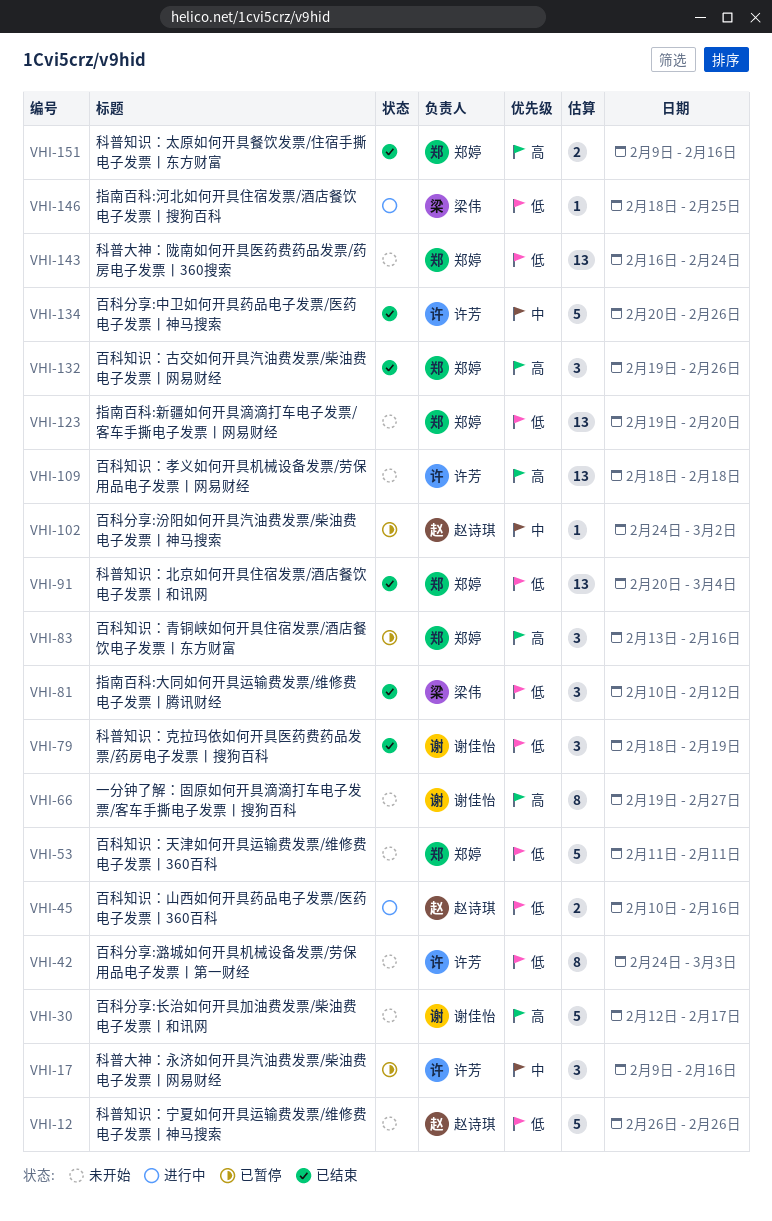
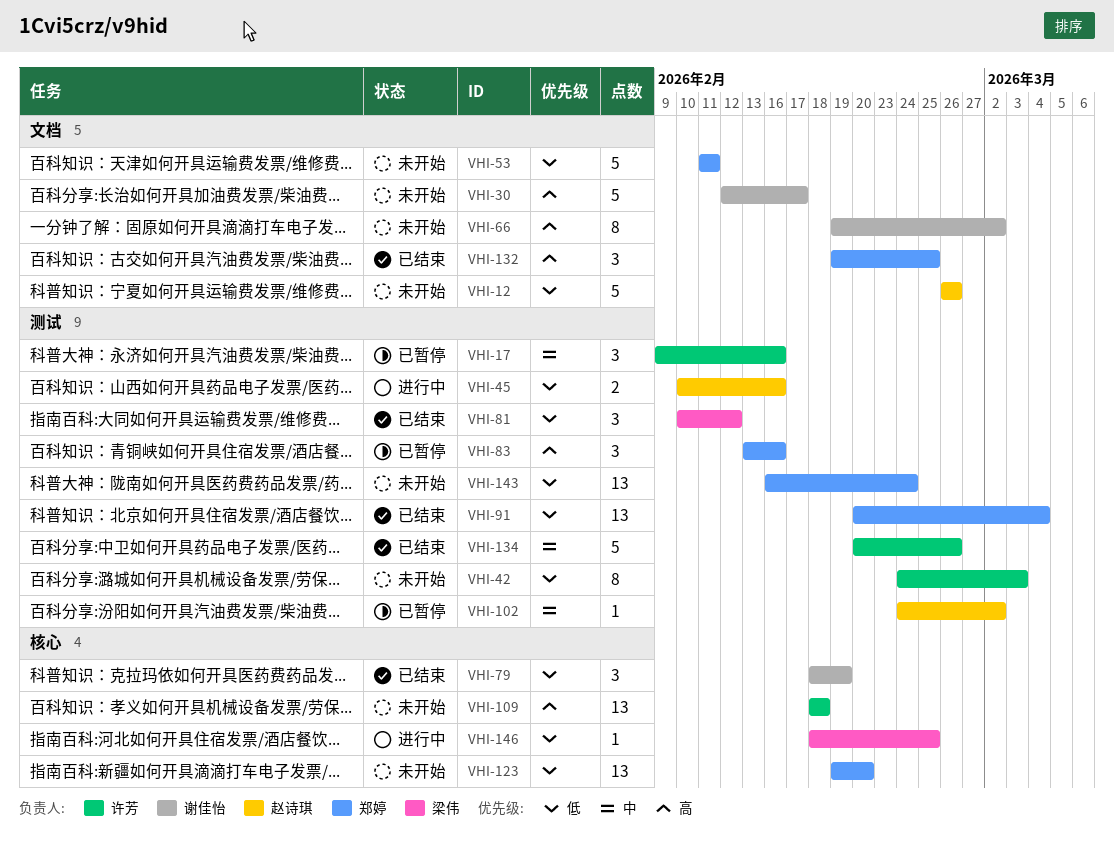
VHI-66, due: Feb 27 -> Mar 2
VHI-132, due: Feb 26 -> Feb 25
VHI-151: present -> none

